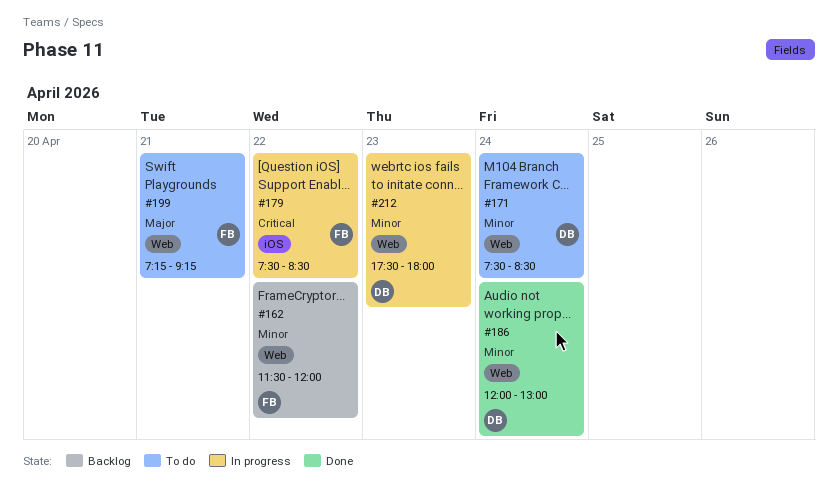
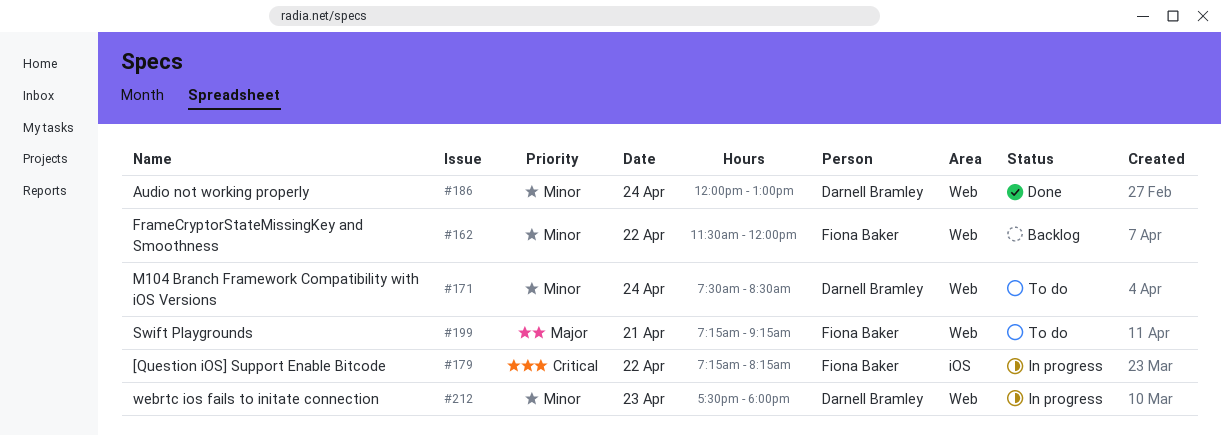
#179, begins: 07:30 -> 07:15
#179, ends: 08:30 -> 08:15

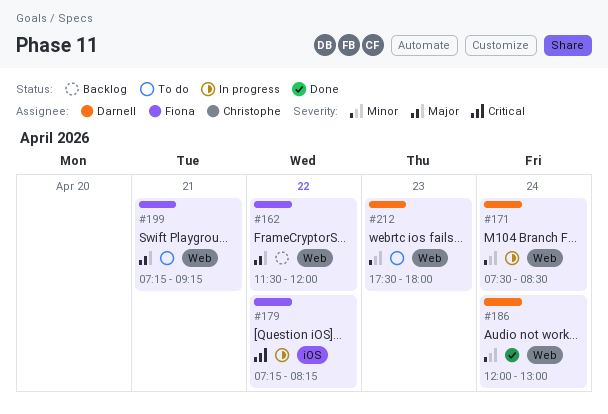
#162, priority: Minor -> Major
#171, status: To do -> In progress
#212, status: In progress -> To do

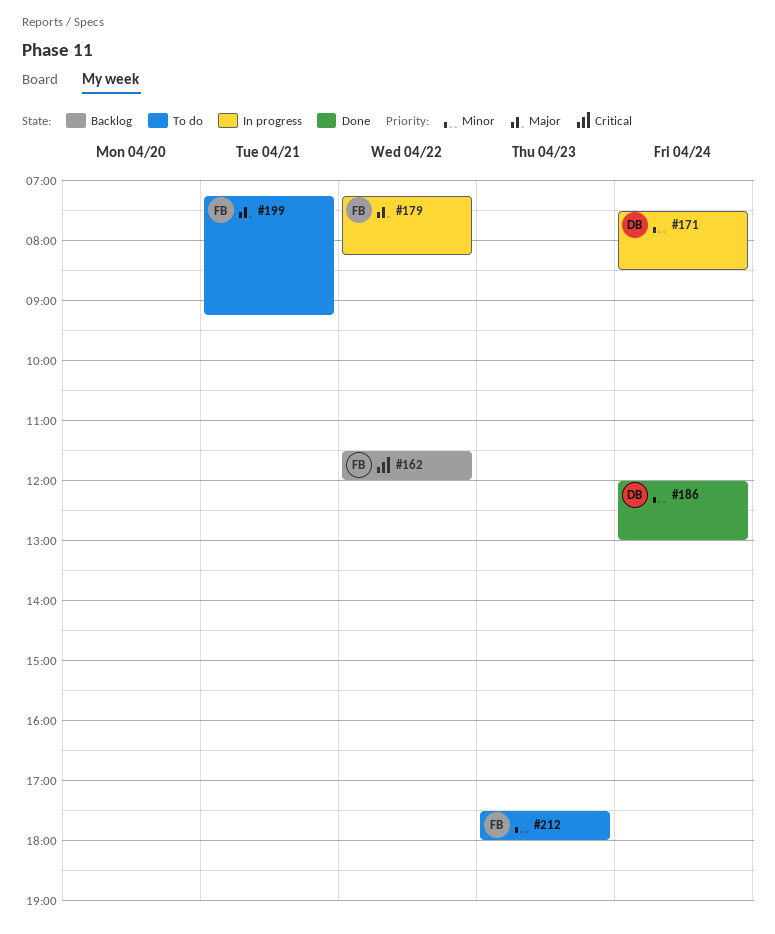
#162, priority: Major -> Critical
#179, priority: Critical -> Major
#212, owner: Darnell -> Fiona

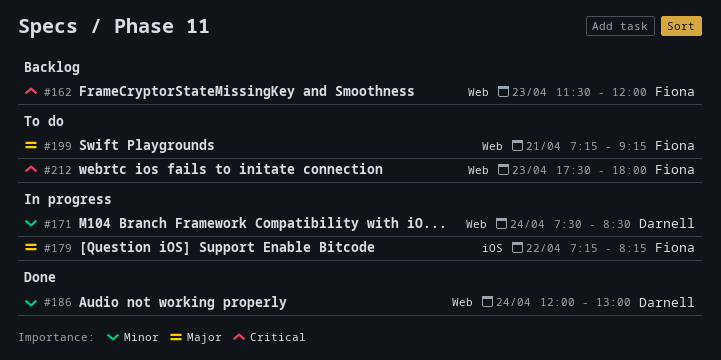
#162, day: Apr 22 -> Apr 23
#212, priority: Minor -> Critical

